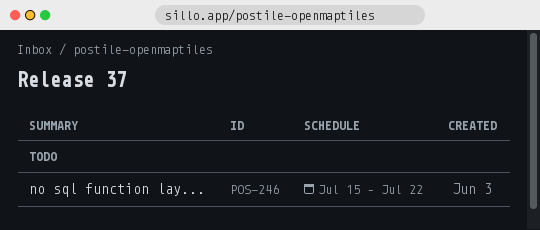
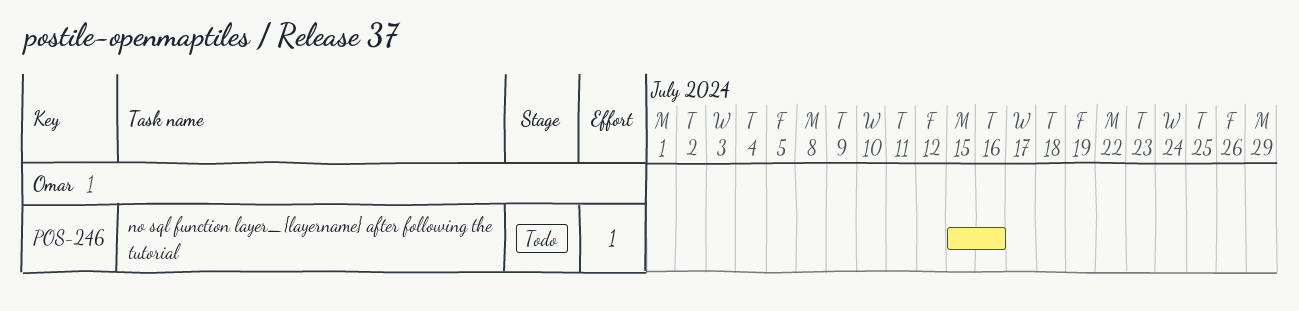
POS-246, due: Jul 22 -> Jul 16

